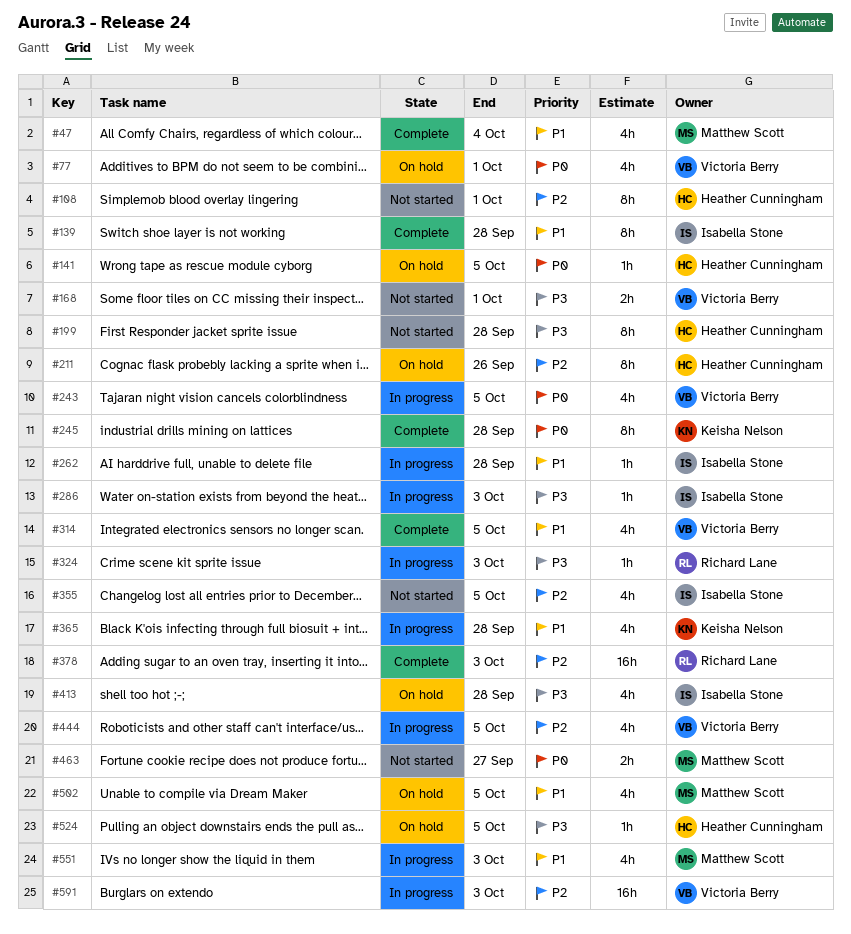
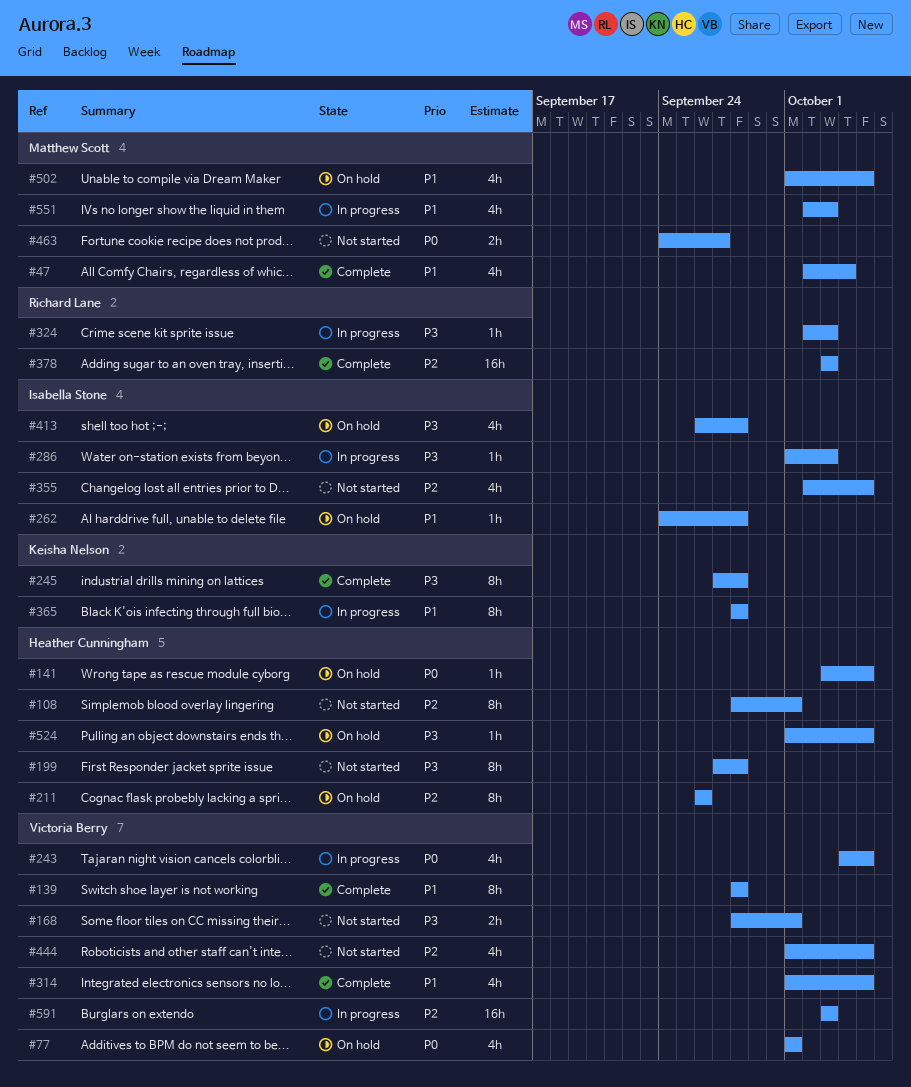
#139, owner: Isabella Stone -> Victoria Berry
#245, priority: P0 -> P3
#262, status: In progress -> On hold
#365, estimate: 4h -> 8h
#444, status: In progress -> Not started

